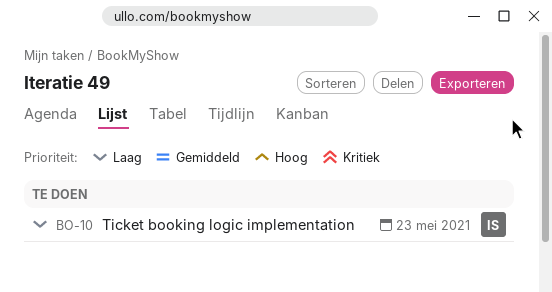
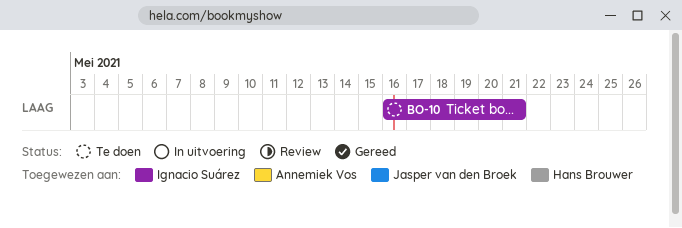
BO-10, due: May 23 -> May 21

